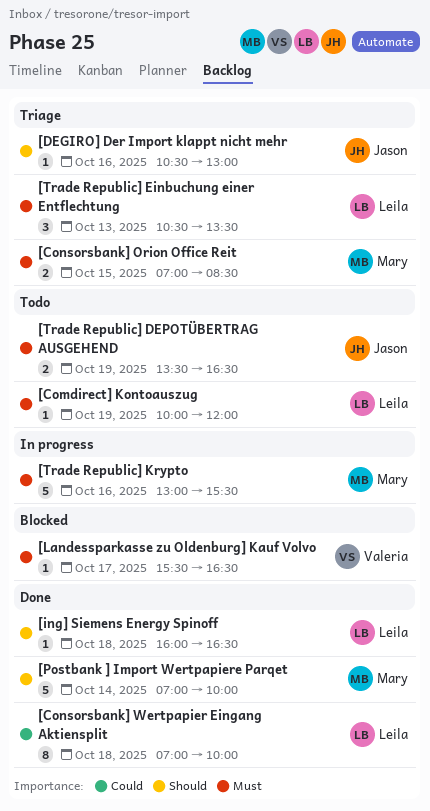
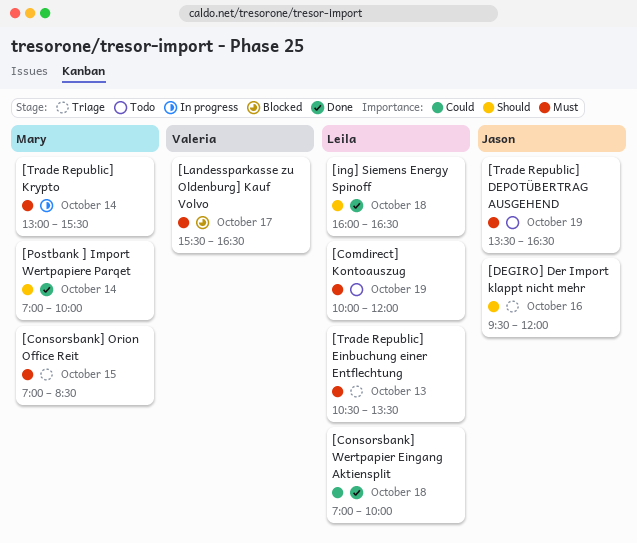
[DEGIRO] Der Import klappt nicht mehr, begins: 10:30 -> 09:30
[DEGIRO] Der Import klappt nicht mehr, ends: 13:00 -> 12:00
[Trade Republic] Krypto, day: Oct 16 -> Oct 14

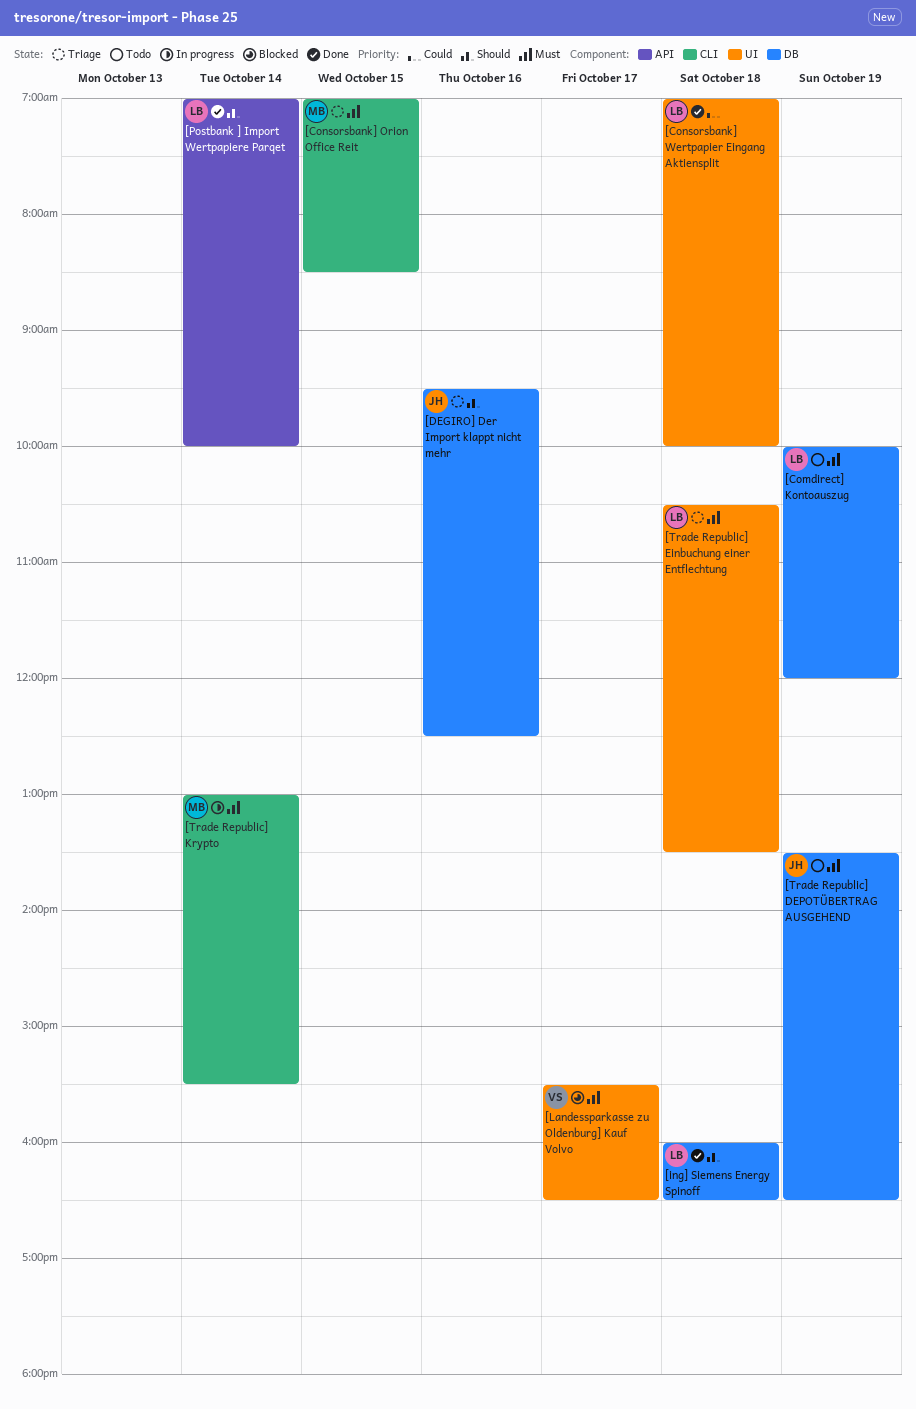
[DEGIRO] Der Import klappt nicht mehr, ends: 12:00 -> 12:30
[Postbank ] Import Wertpapiere Parqet, owner: Mary -> Leila
[Trade Republic] Einbuchung einer Entflechtung, day: Oct 13 -> Oct 18

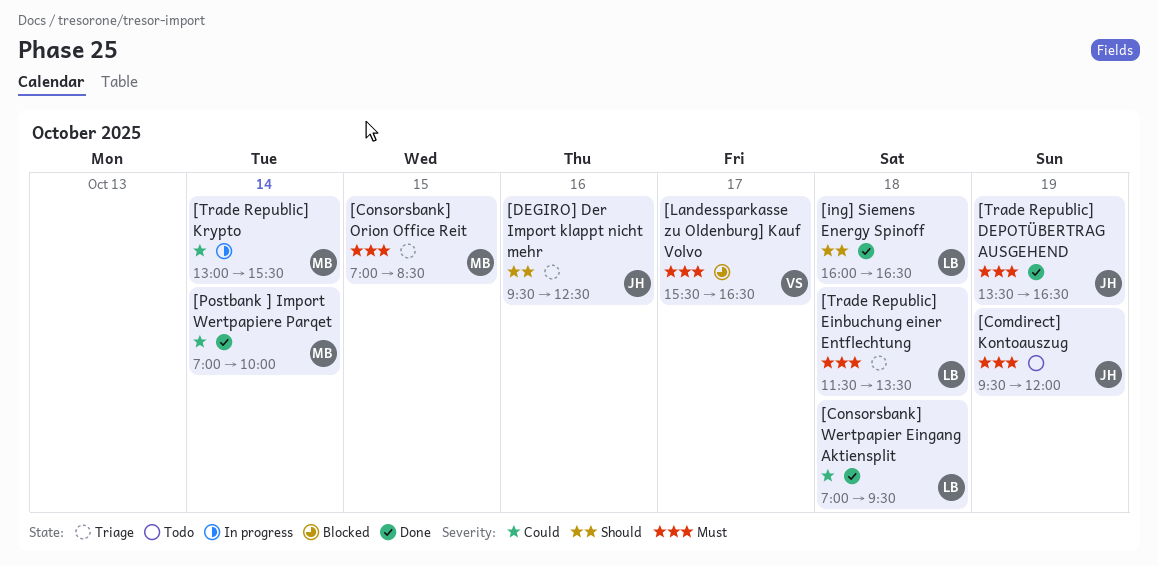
[Comdirect] Kontoauszug, owner: LB -> JH
[Comdirect] Kontoauszug, begins: 10:00 -> 09:30
[Consorsbank] Wertpapier Eingang Aktiensplit, ends: 10:00 -> 09:30
[Postbank ] Import Wertpapiere Parqet, owner: LB -> MB
[Postbank ] Import Wertpapiere Parqet, priority: Should -> Could
[Trade Republic] DEPOTÜBERTRAG AUSGEHEND, status: Todo -> Done
[Trade Republic] Einbuchung einer Entflechtung, begins: 10:30 -> 11:30
[Trade Republic] Krypto, priority: Must -> Could

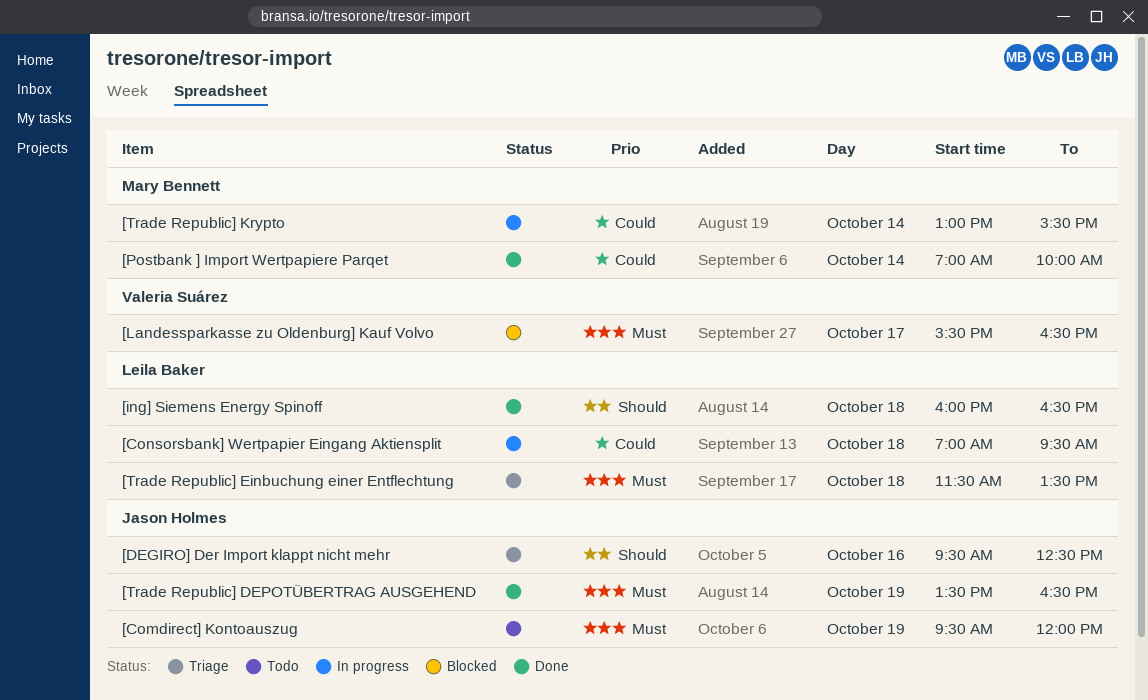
[Consorsbank] Orion Office Reit: present -> none
[Consorsbank] Wertpapier Eingang Aktiensplit, status: Done -> In progress

